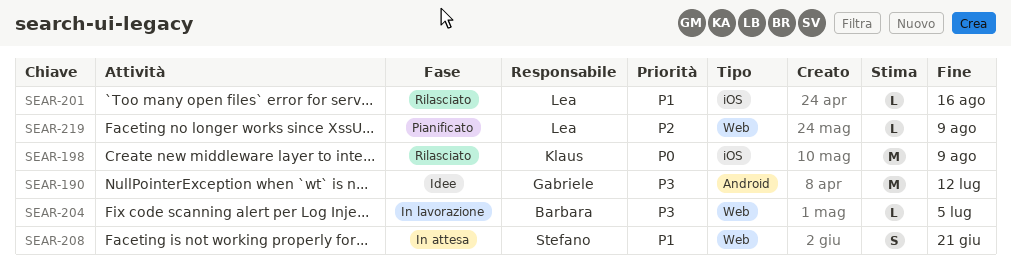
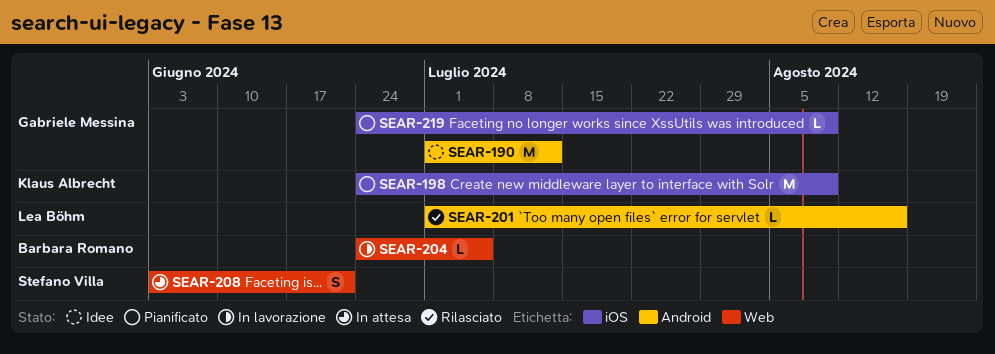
SEAR-198, status: Rilasciato -> Pianificato
SEAR-201, label: iOS -> Android
SEAR-219, owner: Lea Böhm -> Gabriele Messina
SEAR-219, label: Web -> iOS

